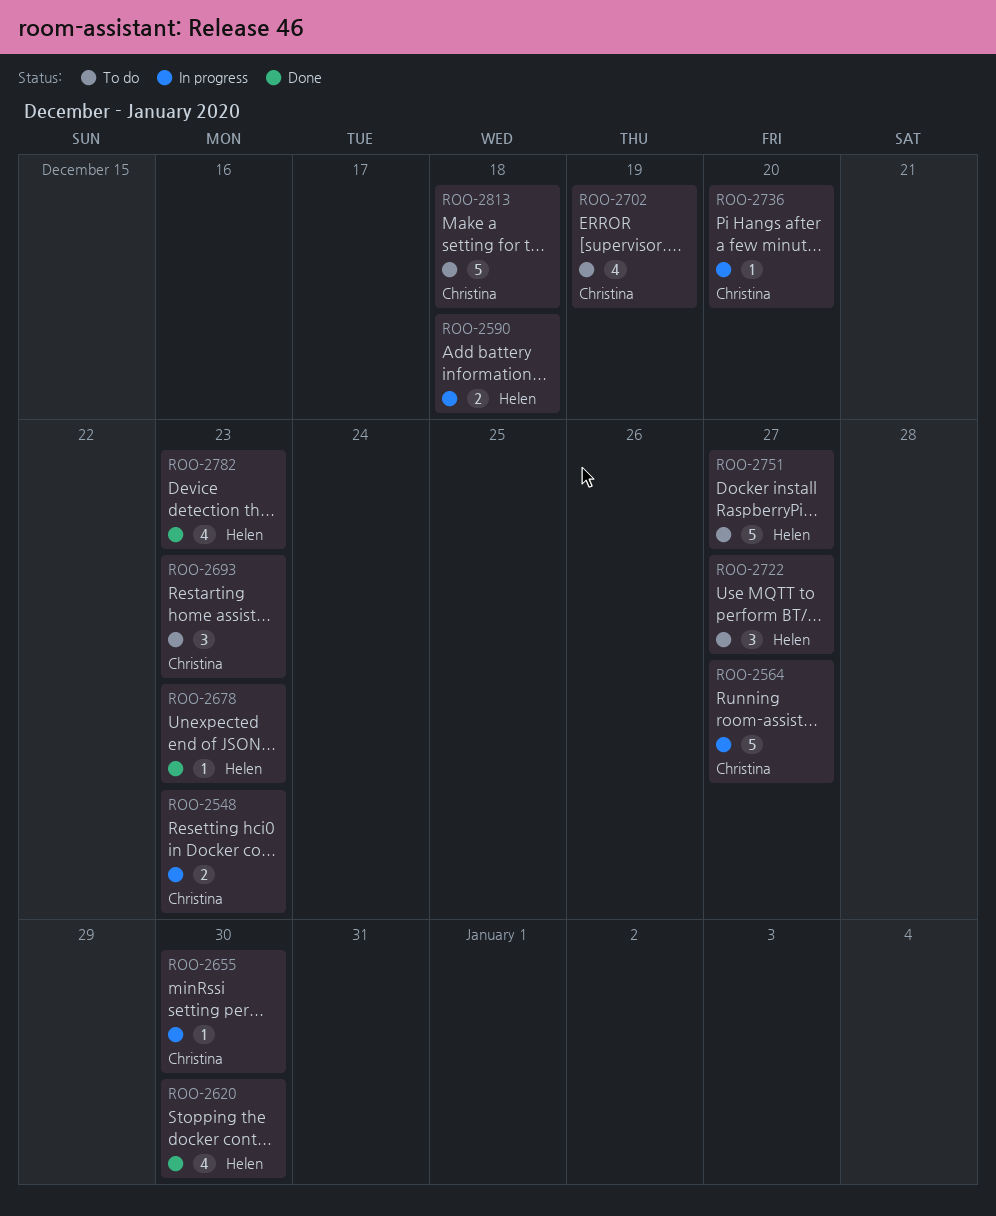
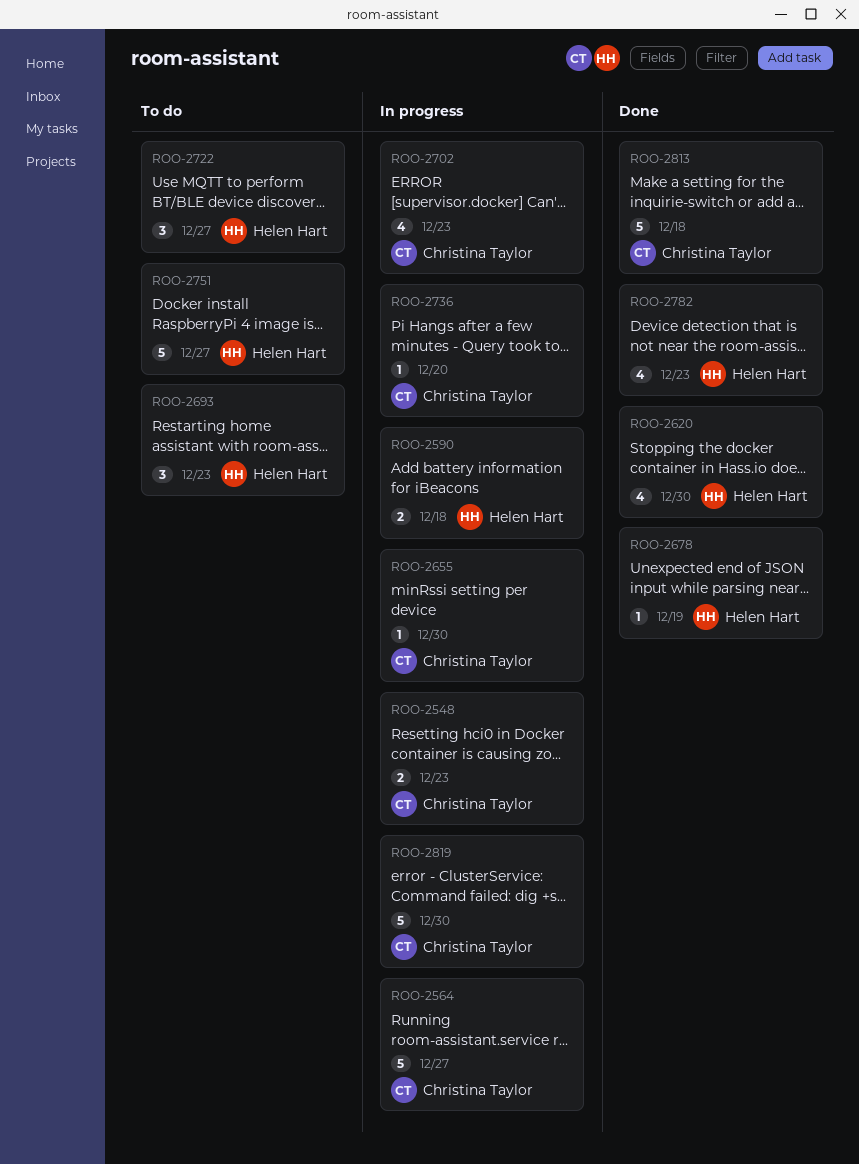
ROO-2678, due: Dec 23 -> Dec 19
ROO-2693, owner: Christina Taylor -> Helen Hart
ROO-2702, status: To do -> In progress
ROO-2702, due: Dec 19 -> Dec 23
ROO-2813, status: To do -> Done
ROO-2819: none -> present

